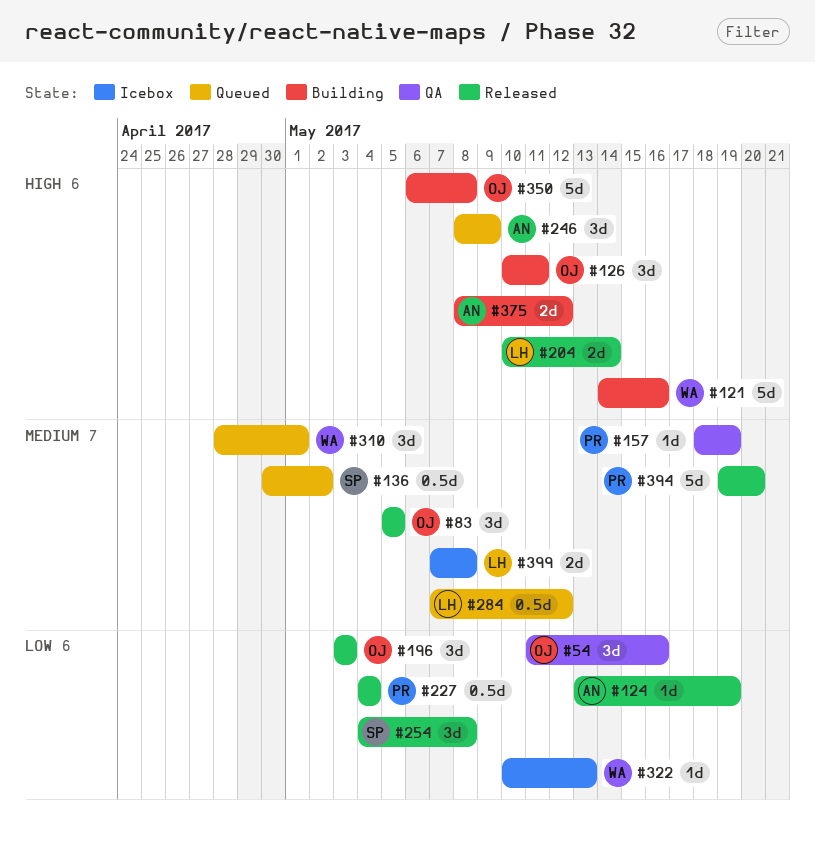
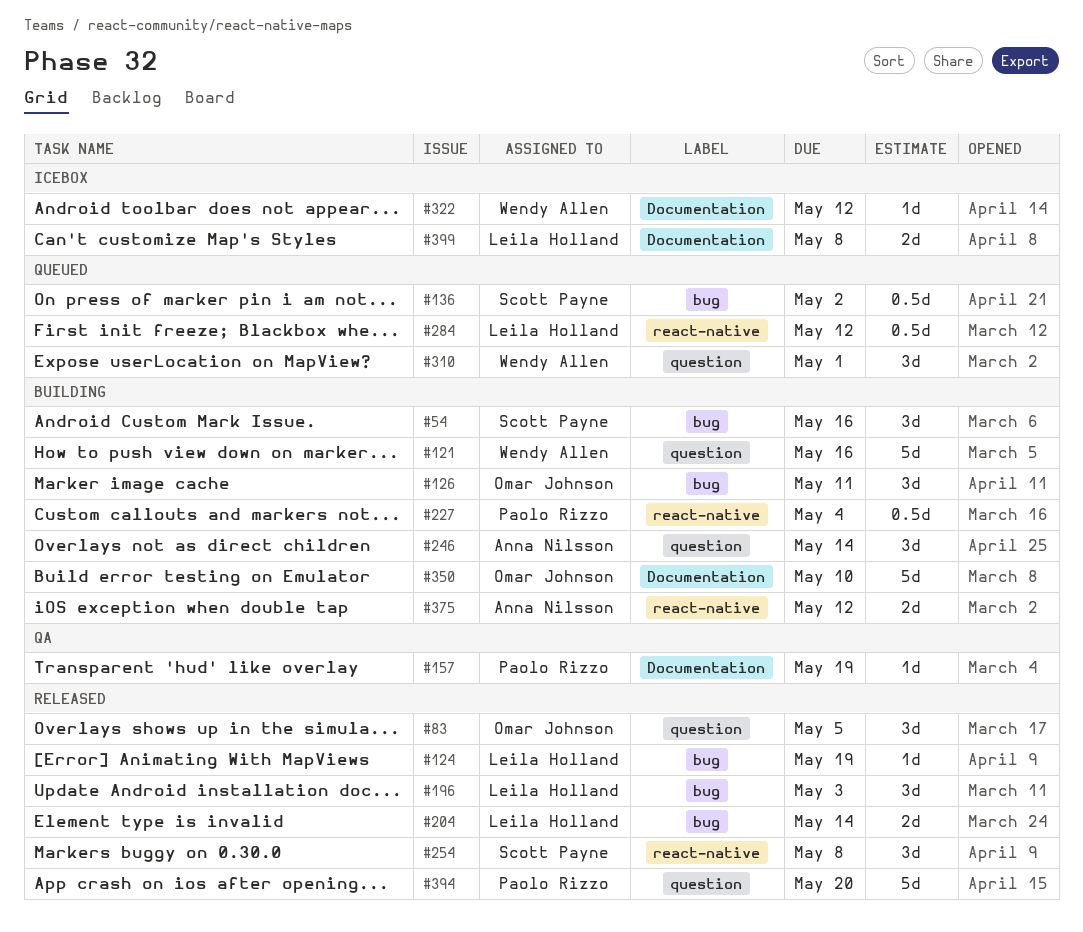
#54, status: QA -> Building
#54, owner: Omar Johnson -> Scott Payne
#124, owner: Anna Nilsson -> Leila Holland
#196, owner: Omar Johnson -> Leila Holland
#227, status: Released -> Building
#246, status: Queued -> Building
#246, due: May 9 -> May 14
#322, due: May 13 -> May 12
#350, due: May 8 -> May 10

